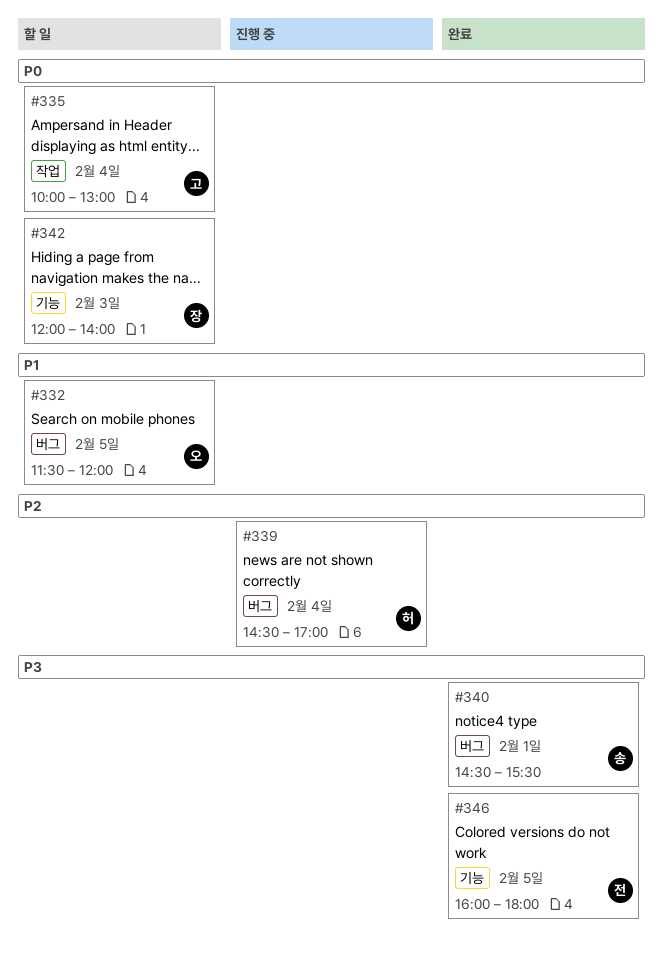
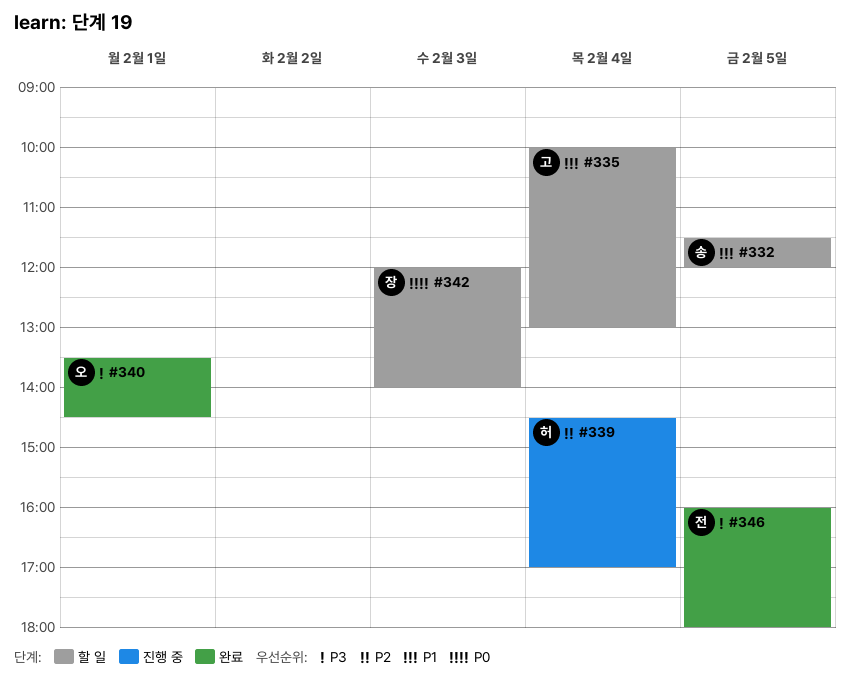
#332, owner: 오 -> 송
#335, priority: P0 -> P1
#340, owner: 송 -> 오
#340, begins: 14:30 -> 13:30
#340, ends: 15:30 -> 14:30

